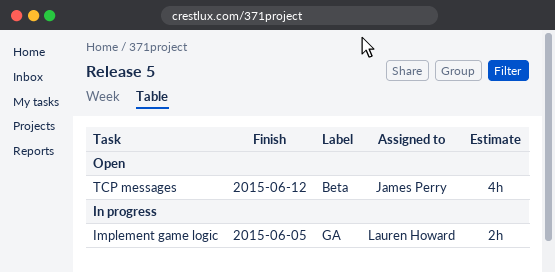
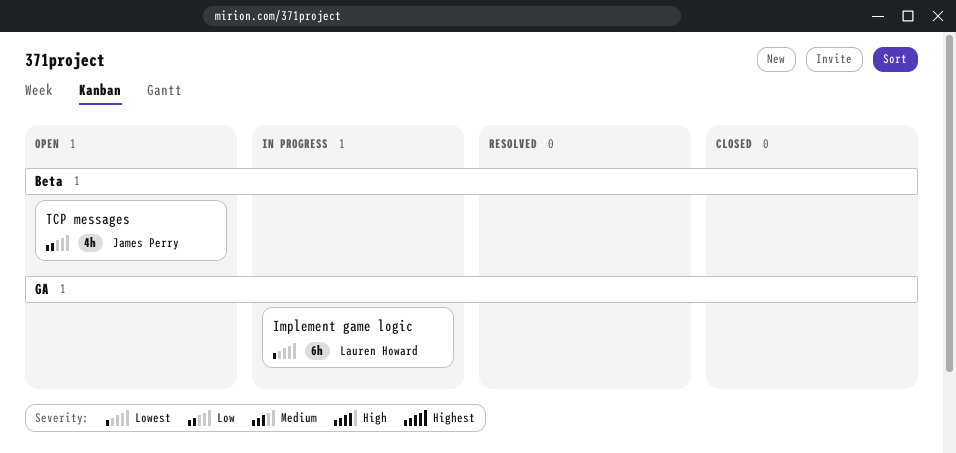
Implement game logic, estimate: 2h -> 6h

